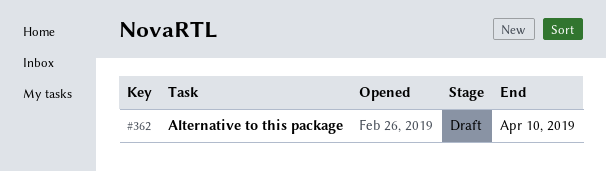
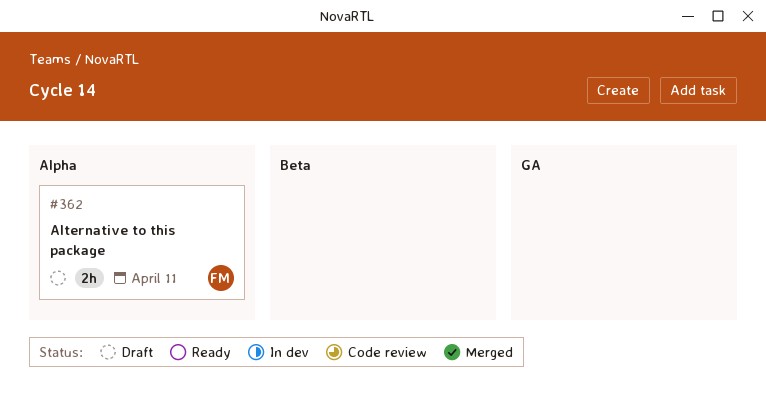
#362, due: Apr 10 -> Apr 11

